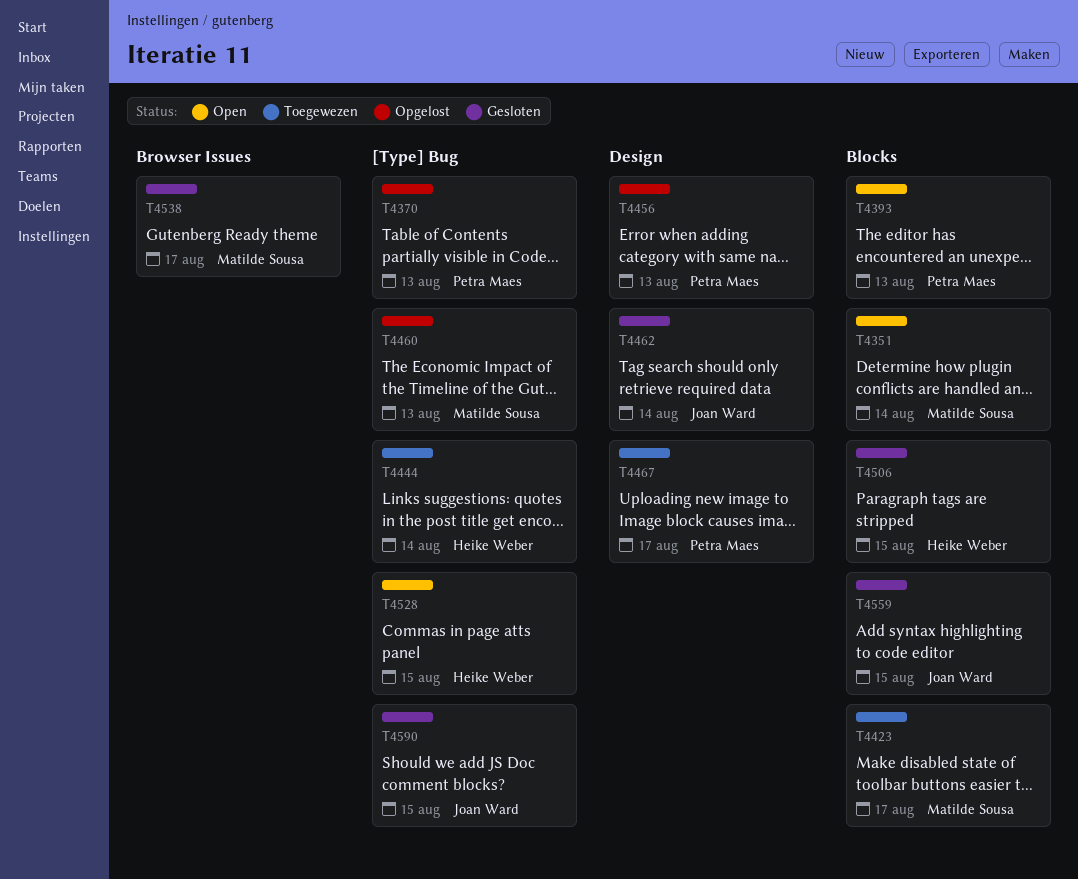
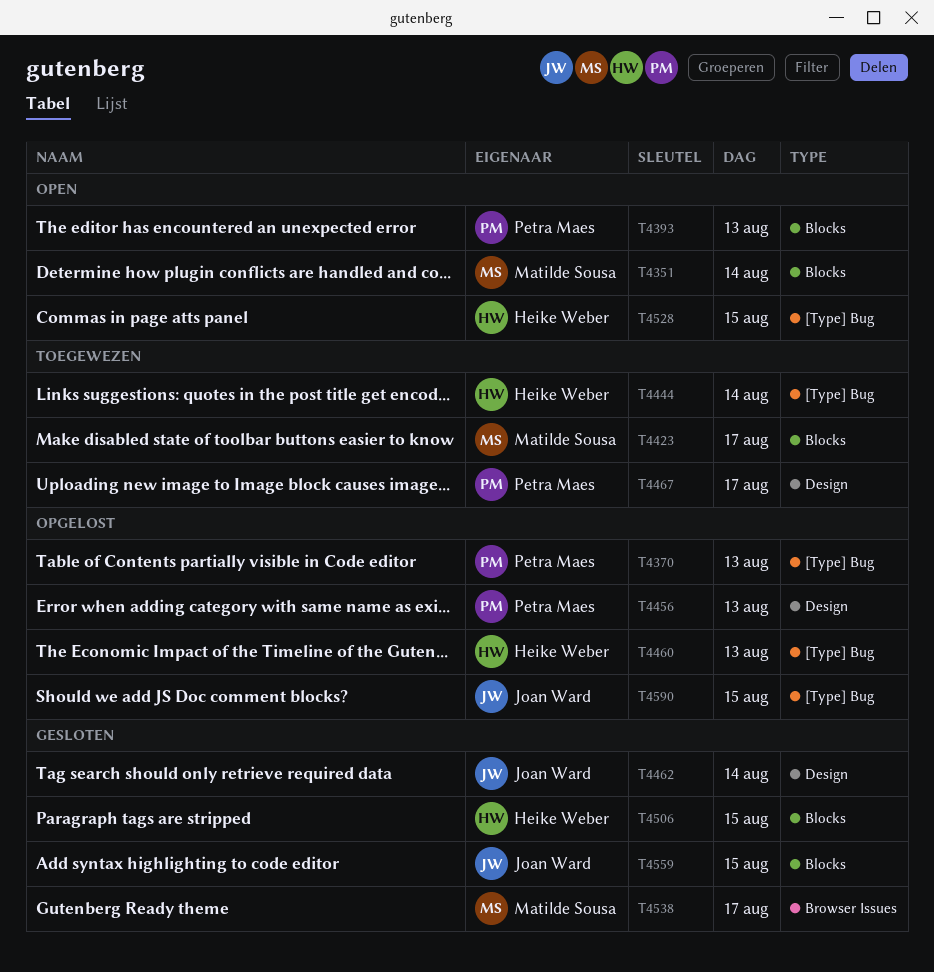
T4460, owner: Matilde Sousa -> Heike Weber
T4590, status: Gesloten -> Opgelost

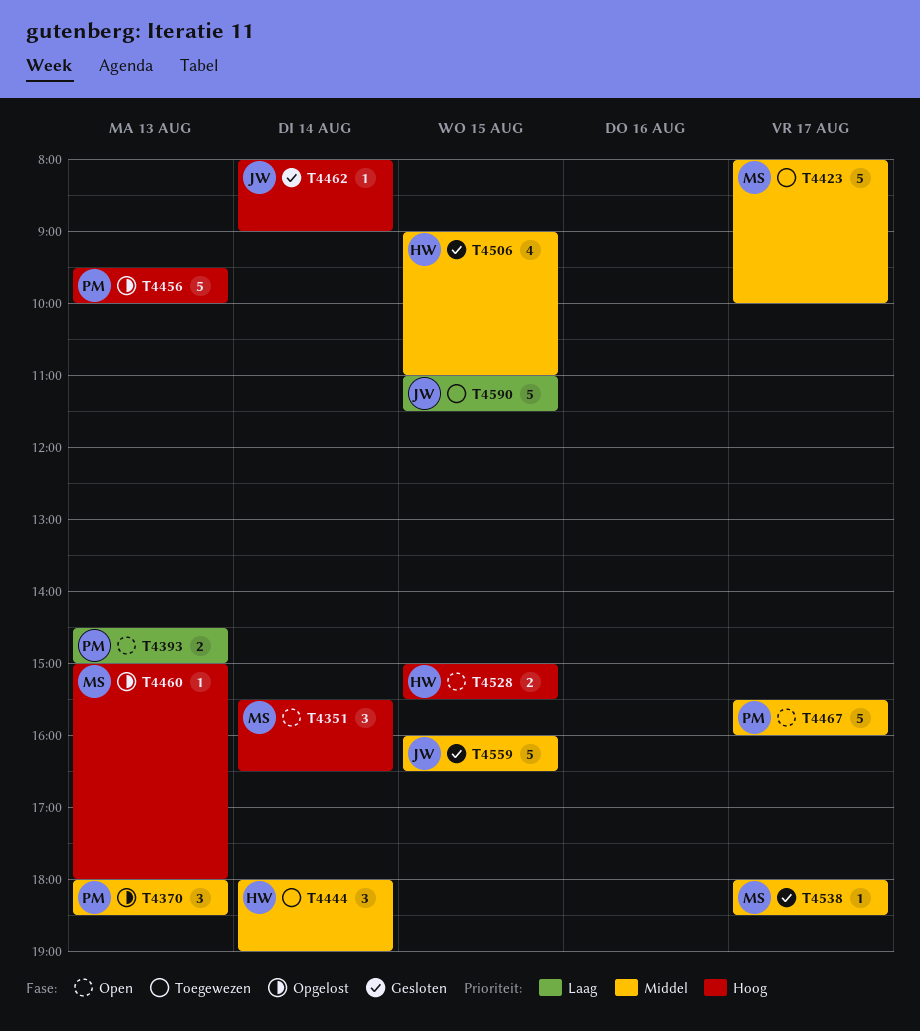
T4460, owner: Heike Weber -> Matilde Sousa
T4467, status: Toegewezen -> Open
T4590, status: Opgelost -> Toegewezen

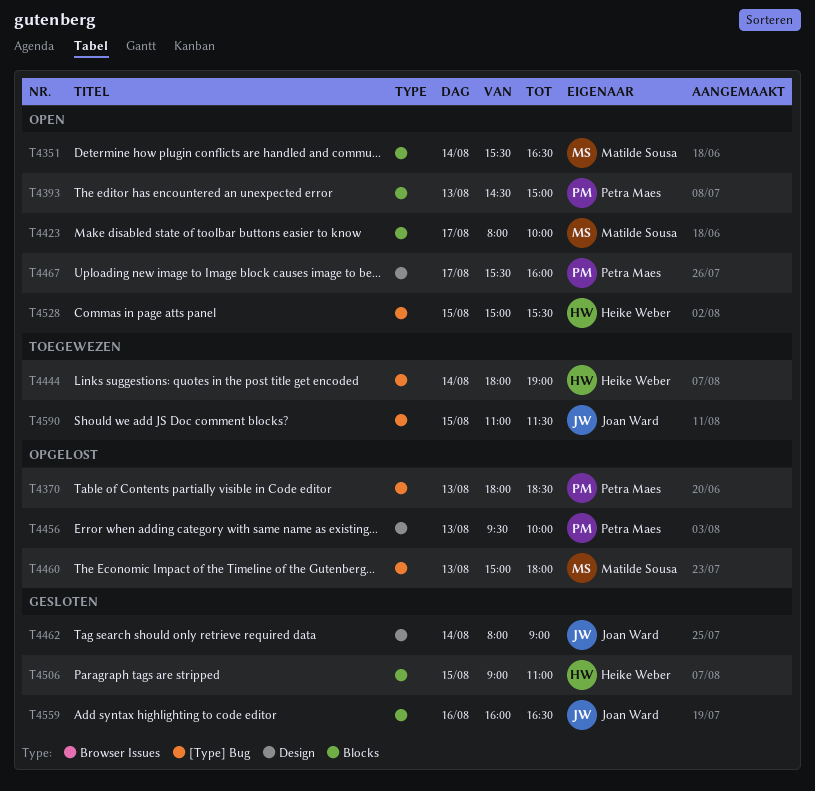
T4423, status: Toegewezen -> Open
T4538: present -> none
T4559, day: Aug 15 -> Aug 16

